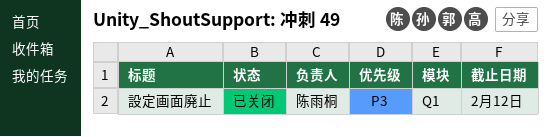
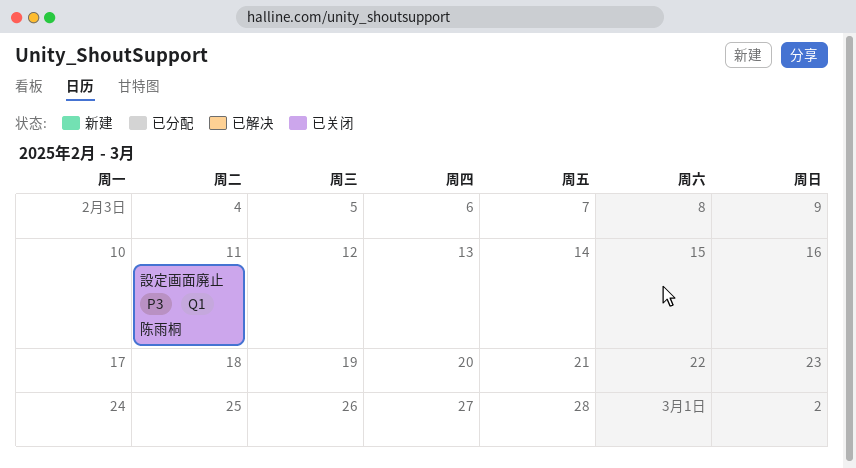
設定画面廃止, due: Feb 12 -> Feb 11

